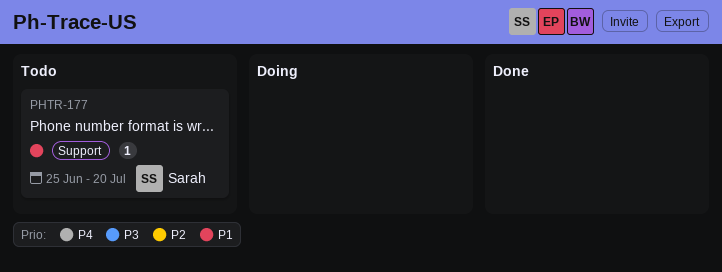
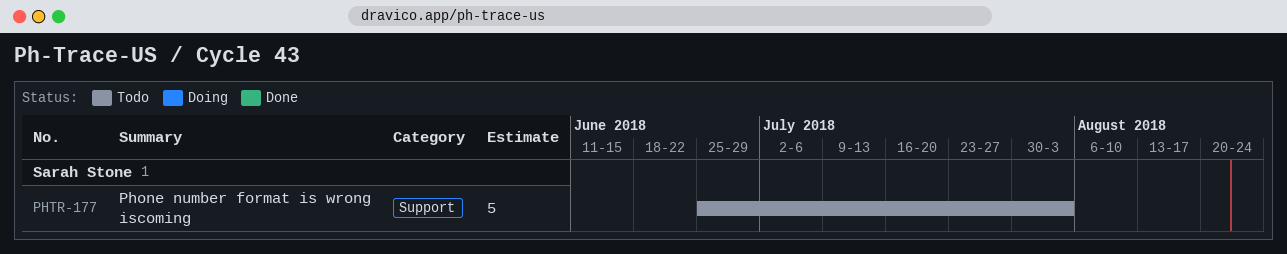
PHTR-177, estimate: 1 -> 5
PHTR-177, due: Jul 20 -> Aug 3

